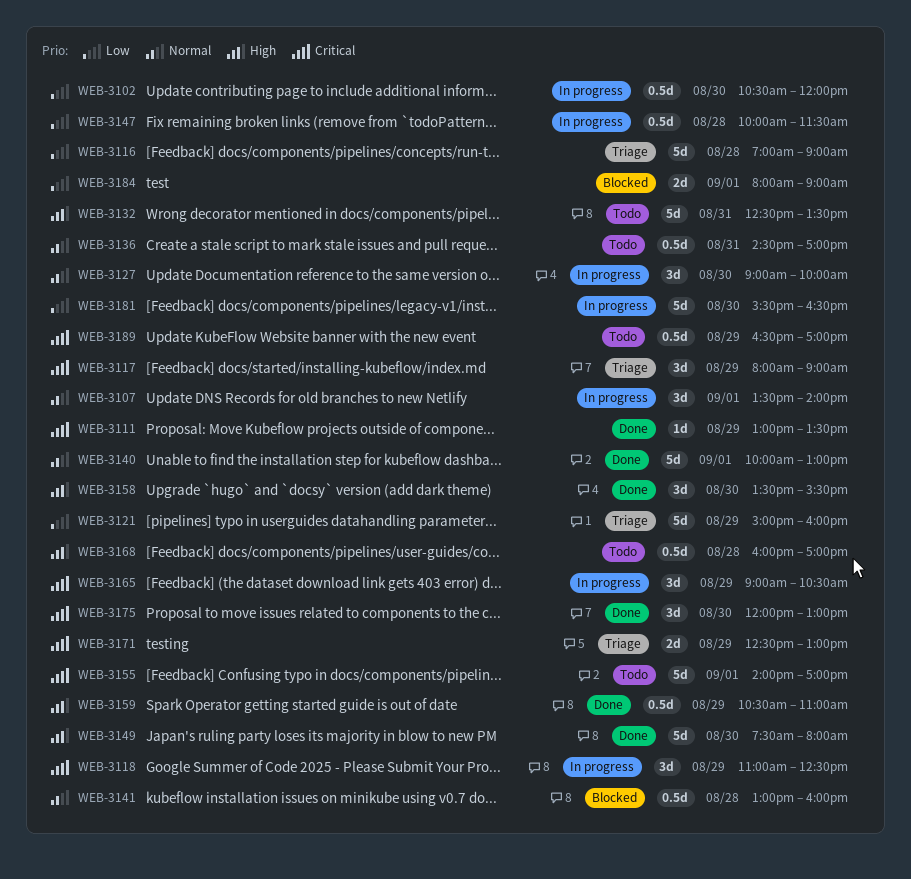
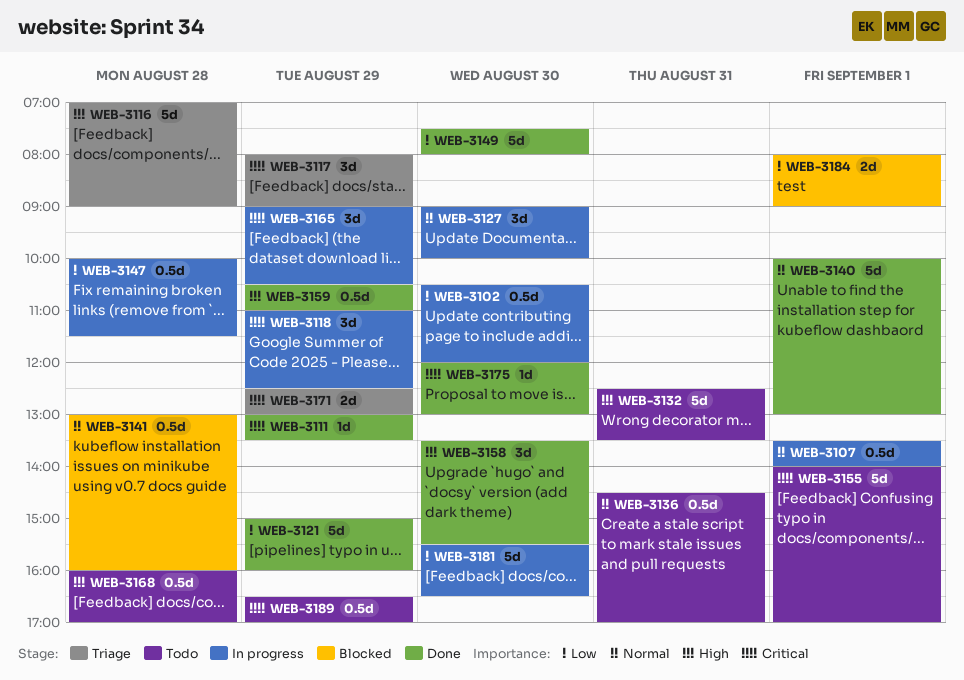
WEB-3107, estimate: 3d -> 0.5d
WEB-3116, priority: Low -> High
WEB-3121, status: Triage -> Done
WEB-3149, priority: High -> Low
WEB-3175, estimate: 3d -> 1d

